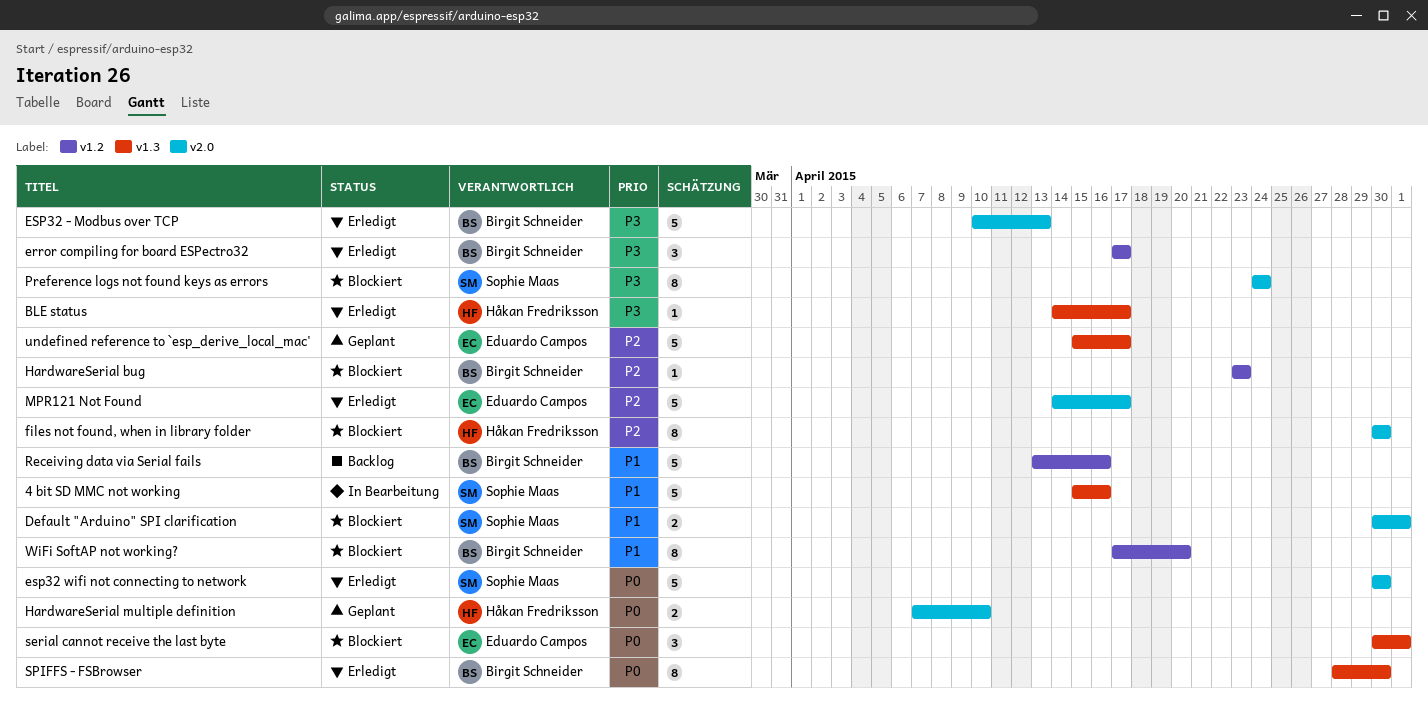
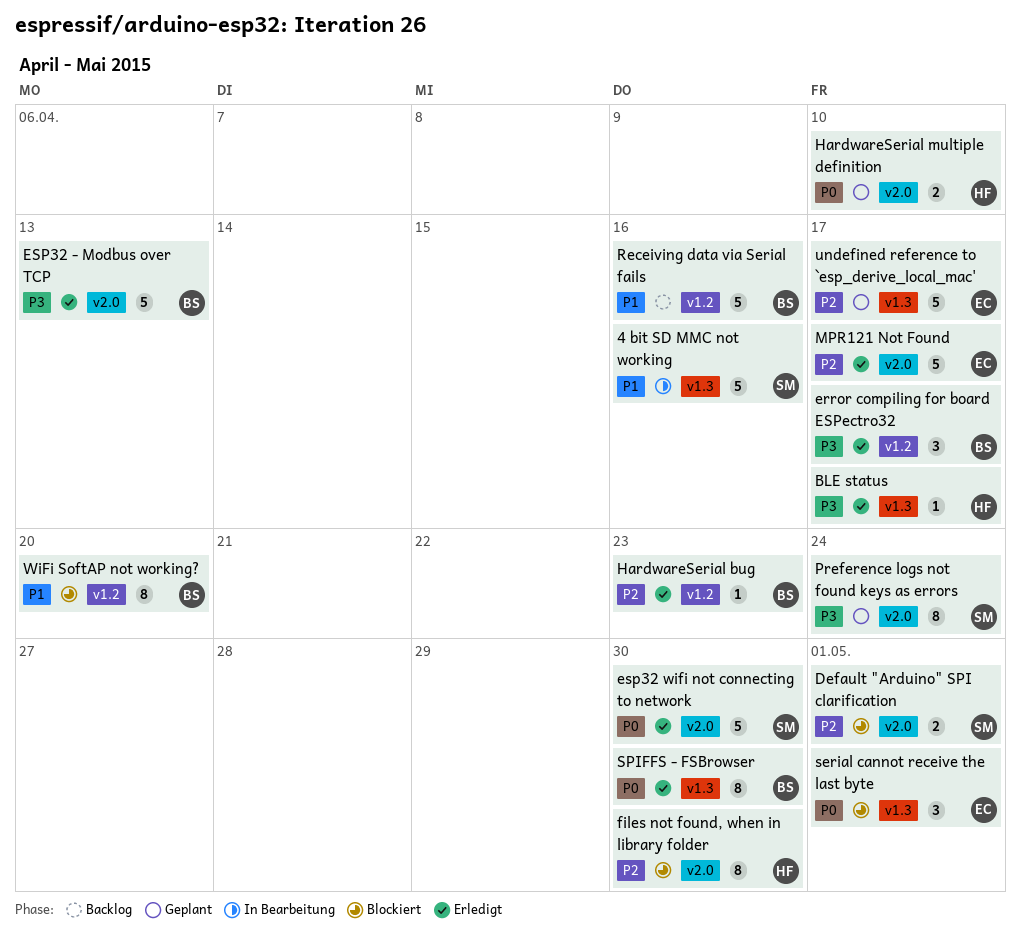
Default "Arduino" SPI clarification, priority: P1 -> P2
HardwareSerial bug, status: Blockiert -> Erledigt
Preference logs not found keys as errors, status: Blockiert -> Geplant

